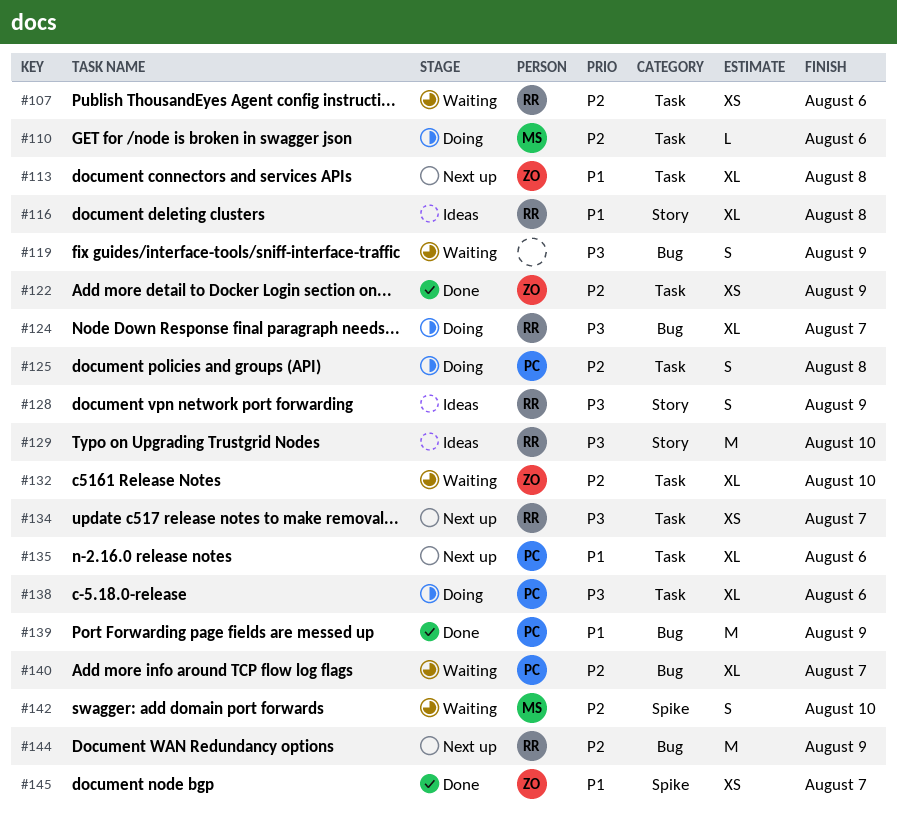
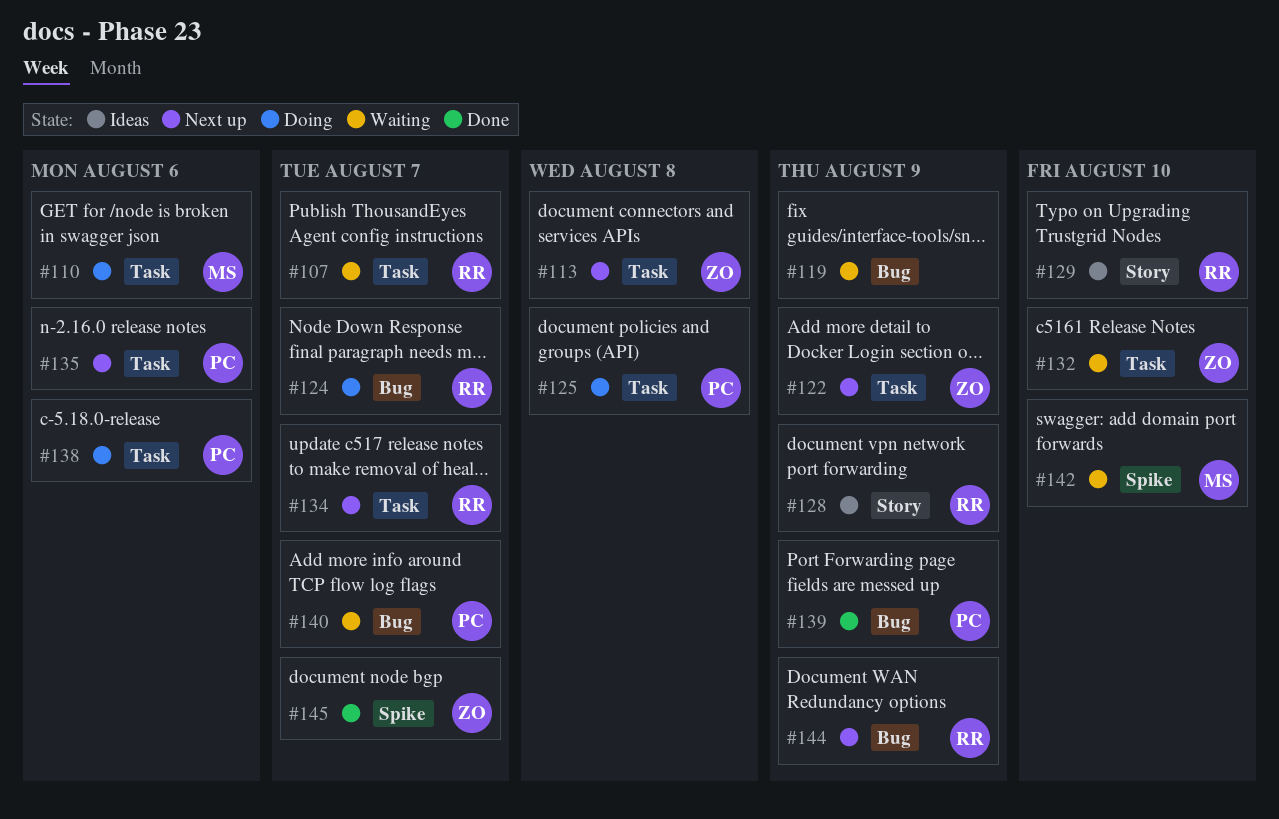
#107, due: Aug 6 -> Aug 7
#116: present -> none
#122, status: Done -> Next up

